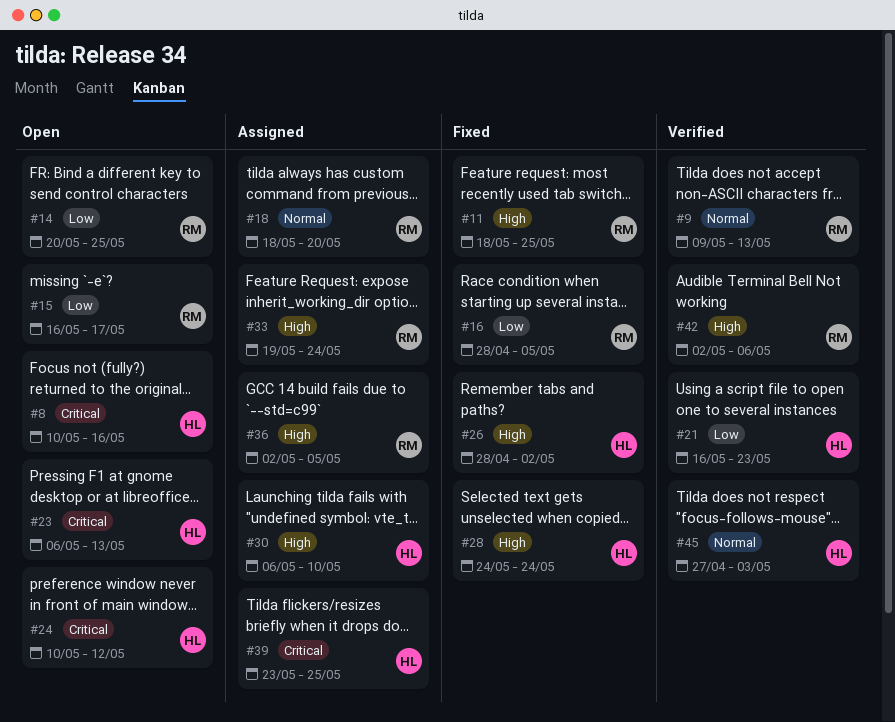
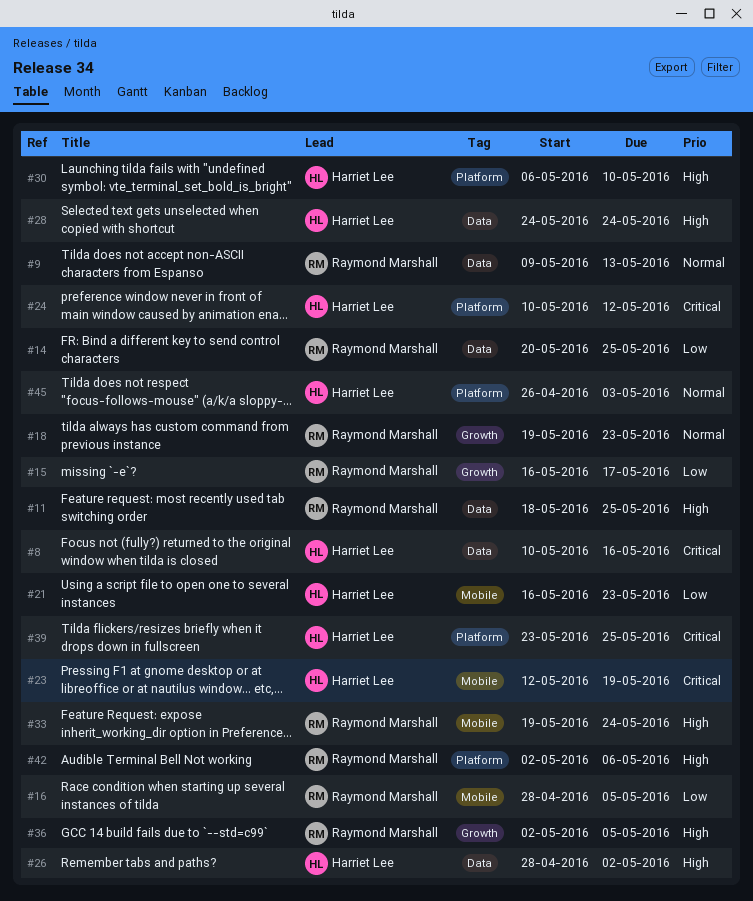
#18, start: May 18 -> May 19
#18, due: May 20 -> May 23
#23, start: May 6 -> May 12
#23, due: May 13 -> May 19
#45, start: Apr 27 -> Apr 26

